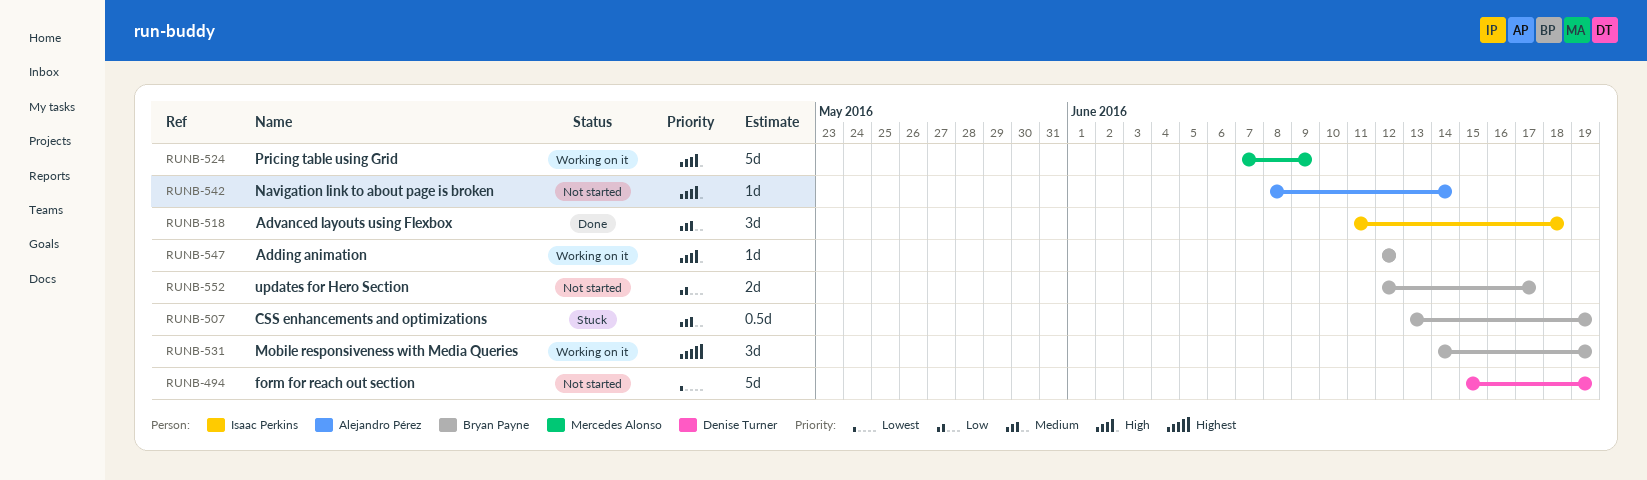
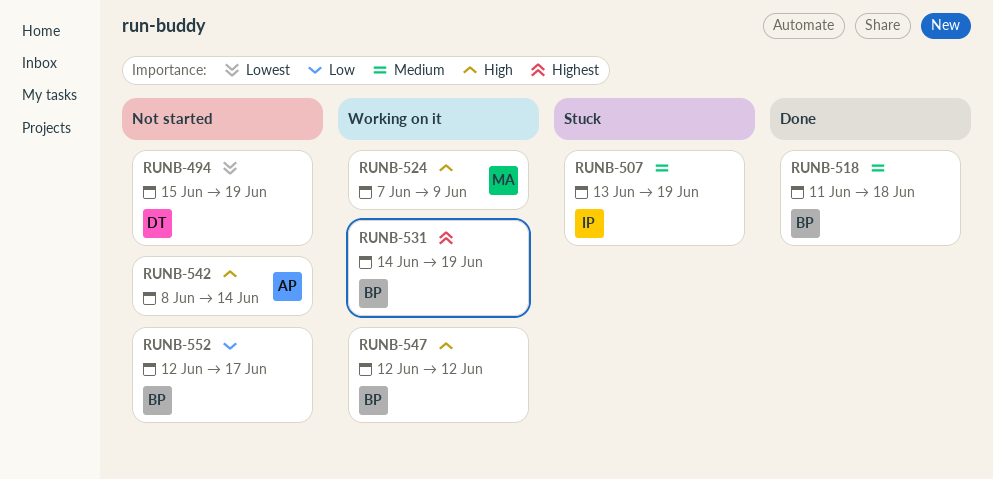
RUNB-507, owner: Bryan Payne -> Isaac Perkins
RUNB-518, owner: Isaac Perkins -> Bryan Payne

